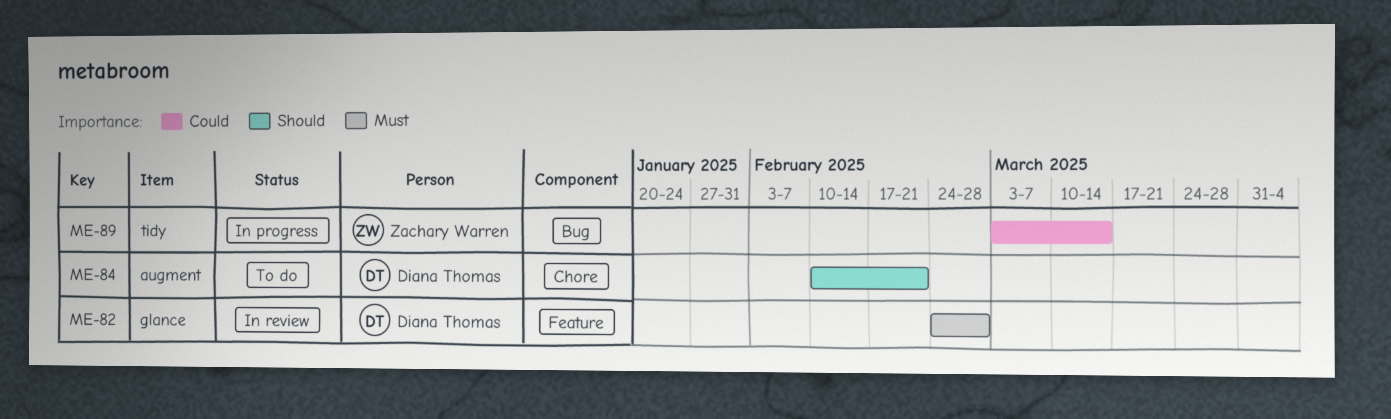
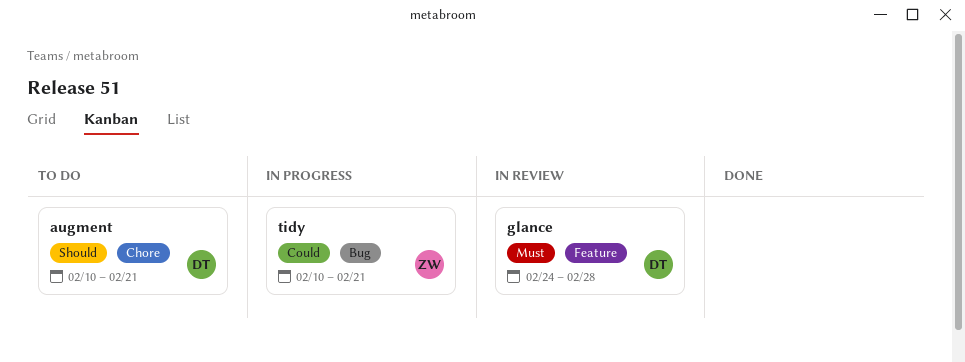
tidy, start: Mar 3 -> Feb 10
tidy, due: Mar 14 -> Feb 21

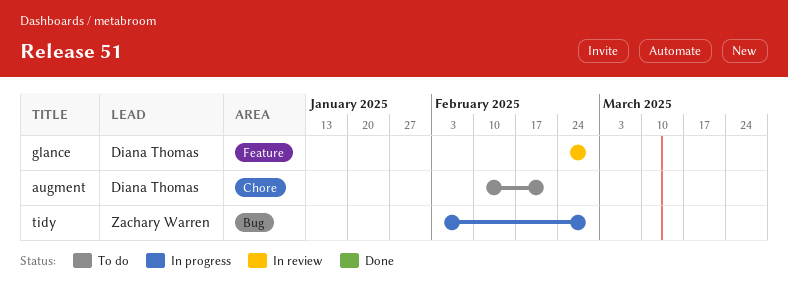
tidy, start: Feb 10 -> Feb 3
tidy, due: Feb 21 -> Feb 28

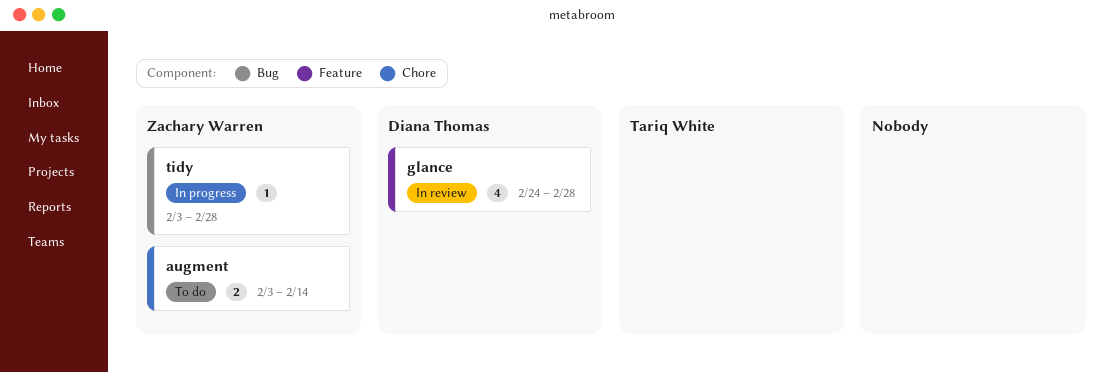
augment, owner: Diana Thomas -> Zachary Warren
augment, start: Feb 10 -> Feb 3
augment, due: Feb 21 -> Feb 14

